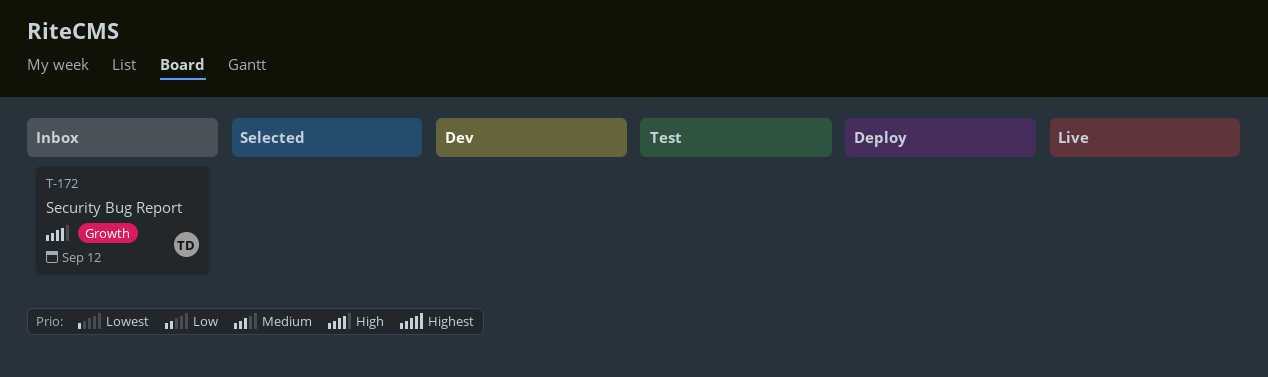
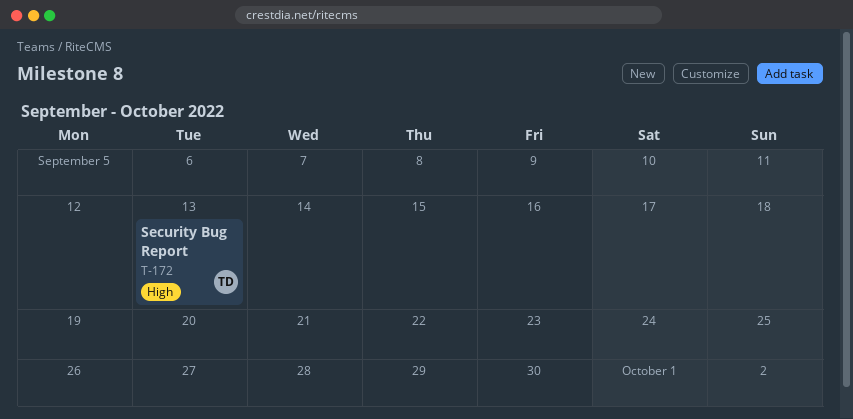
T-172, due: Sep 12 -> Sep 13

